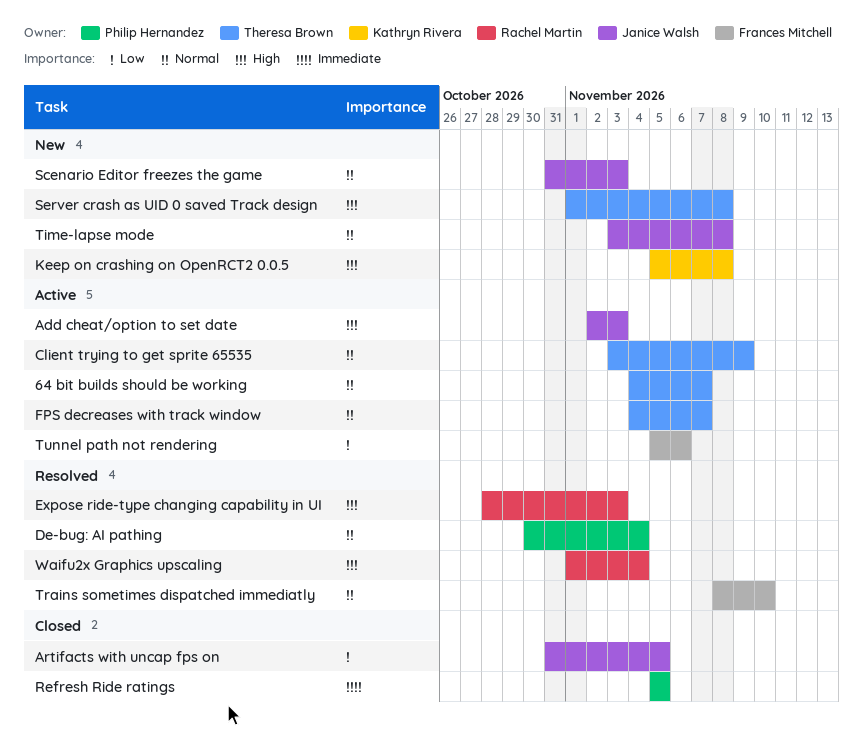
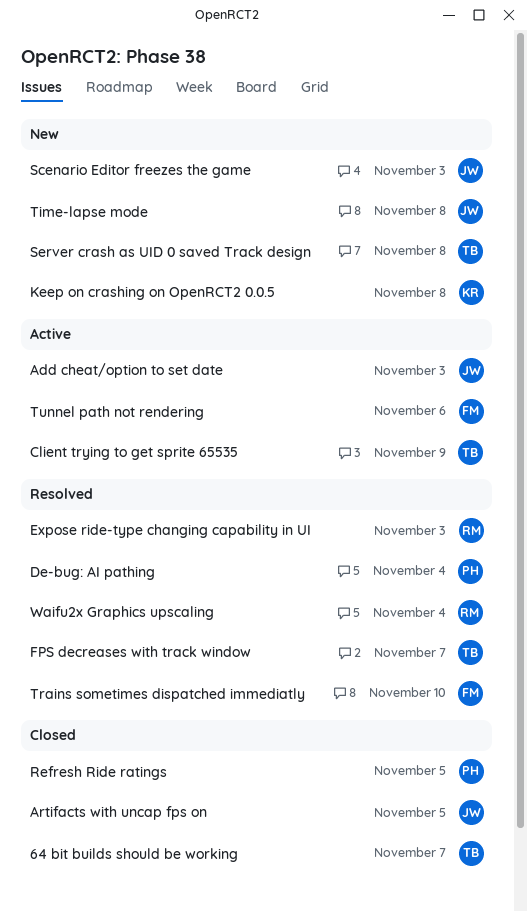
64 bit builds should be working, status: Active -> Closed
FPS decreases with track window, status: Active -> Resolved

